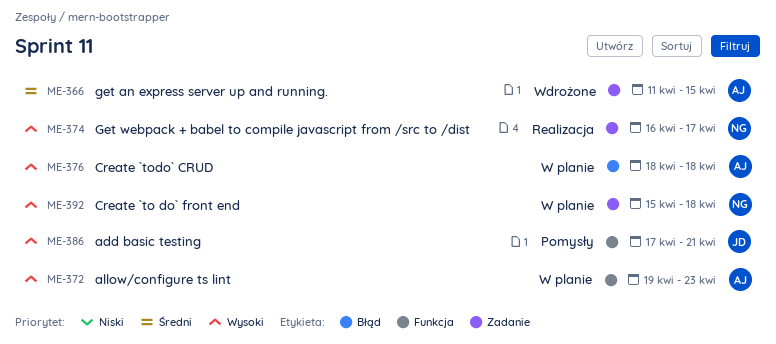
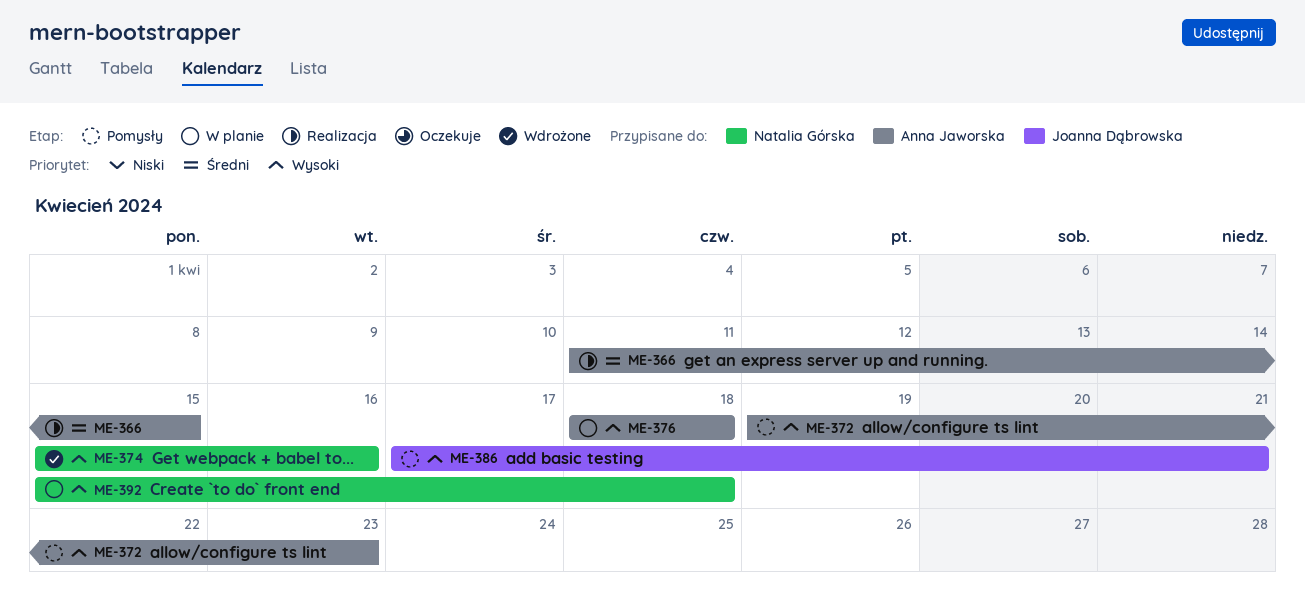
ME-366, status: Wdrożone -> Realizacja
ME-372, status: W planie -> Pomysły
ME-374, status: Realizacja -> Wdrożone
ME-374, start: Apr 16 -> Apr 15
ME-374, due: Apr 17 -> Apr 16

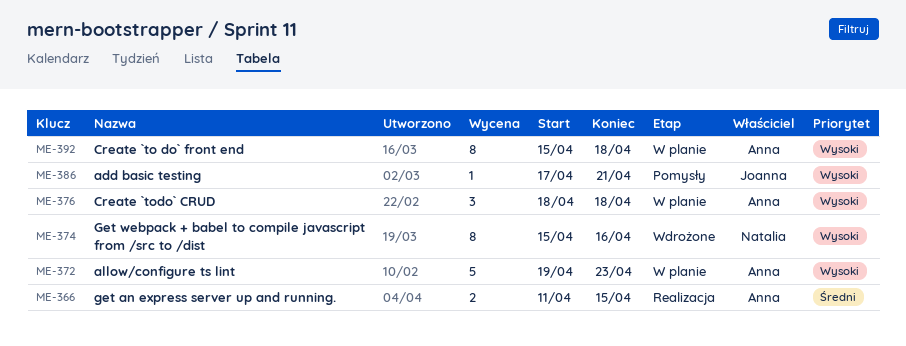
ME-372, status: Pomysły -> W planie
ME-392, owner: Natalia Górska -> Anna Jaworska

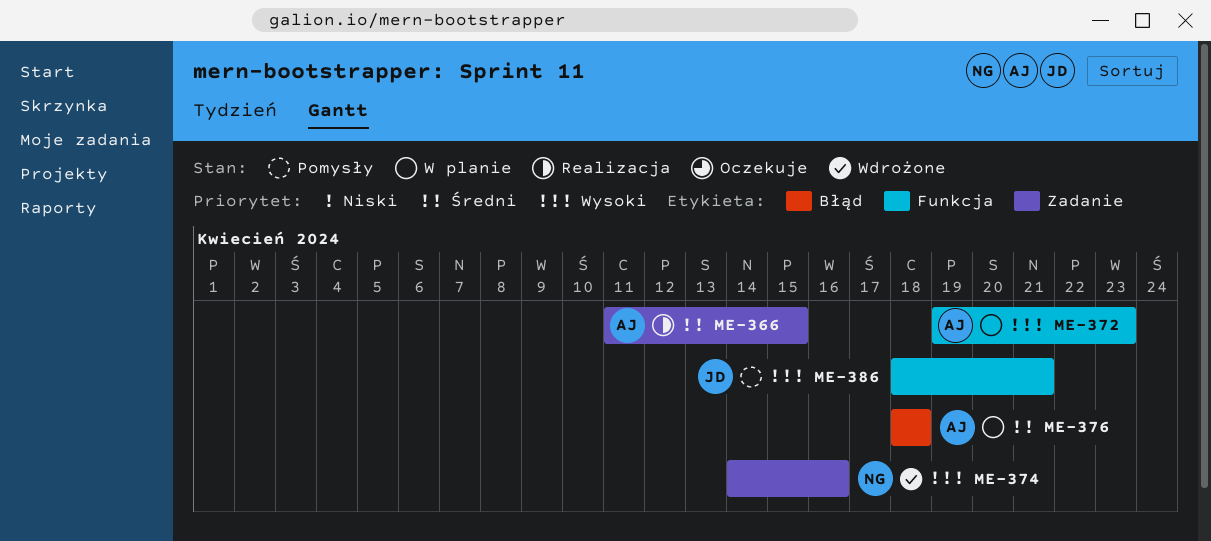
ME-374, start: Apr 15 -> Apr 14
ME-376, priority: Wysoki -> Średni
ME-386, start: Apr 17 -> Apr 18
ME-392: present -> none

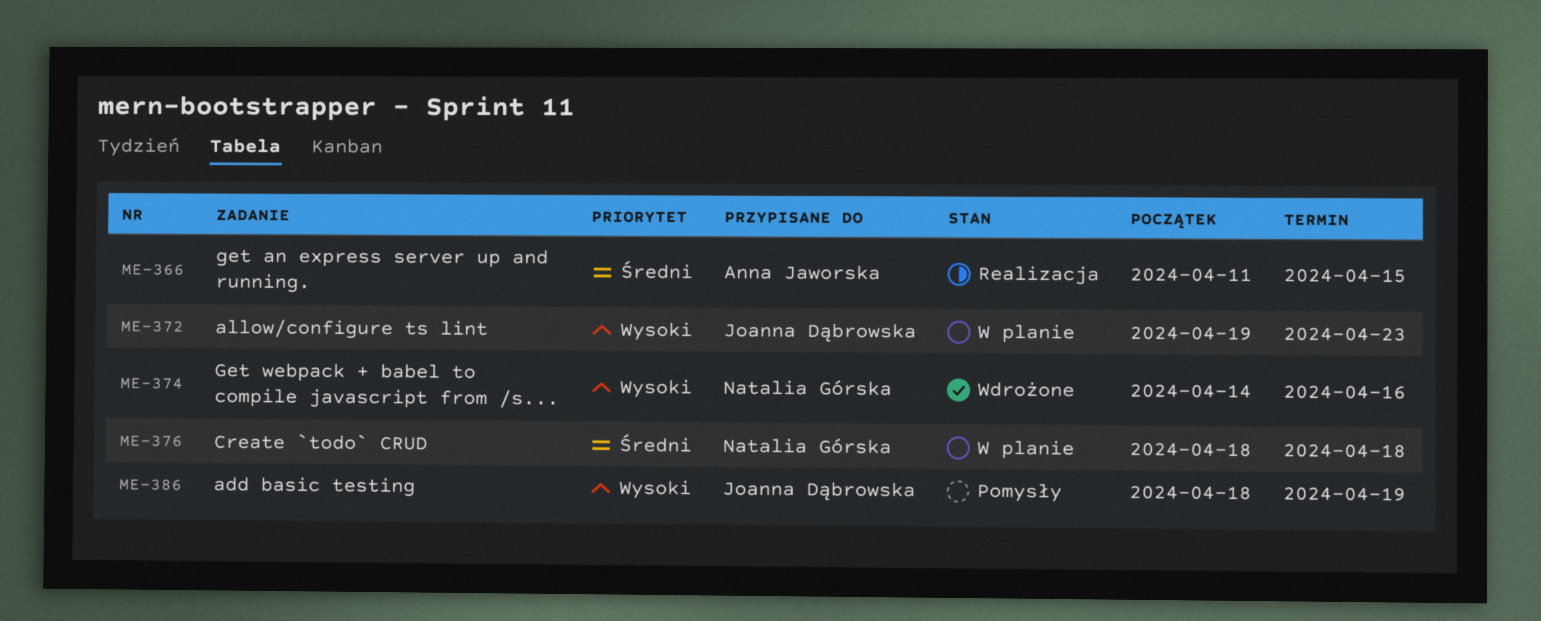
ME-372, owner: Anna Jaworska -> Joanna Dąbrowska
ME-376, owner: Anna Jaworska -> Natalia Górska
ME-386, due: Apr 21 -> Apr 19

